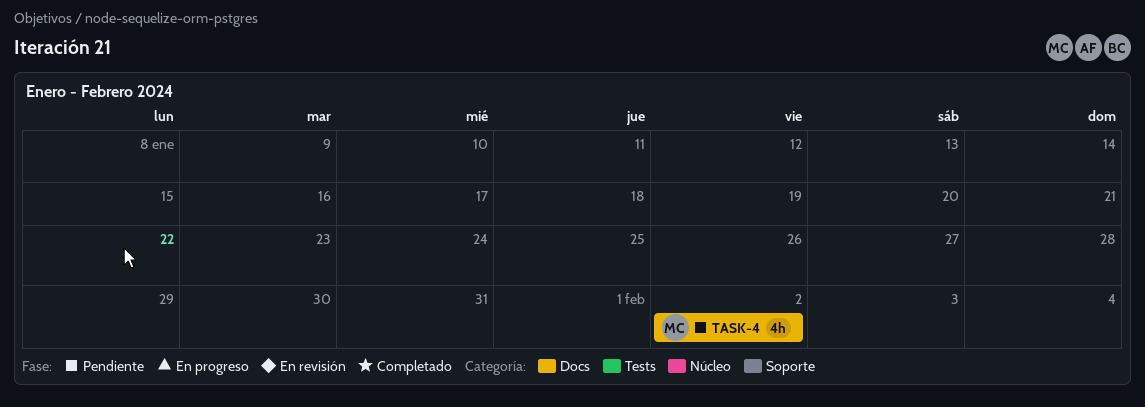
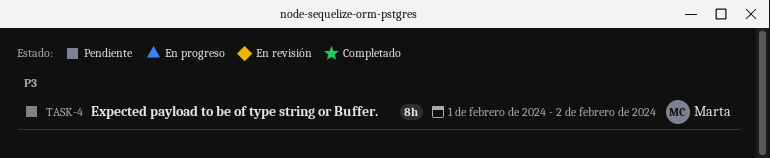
TASK-4, estimate: 4h -> 8h
TASK-4, start: Feb 2 -> Feb 1

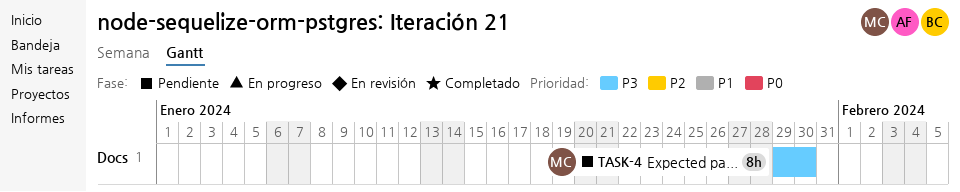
TASK-4, start: Feb 1 -> Jan 29
TASK-4, due: Feb 2 -> Jan 30

